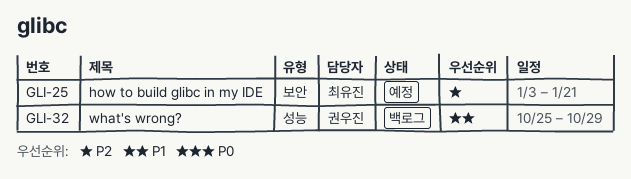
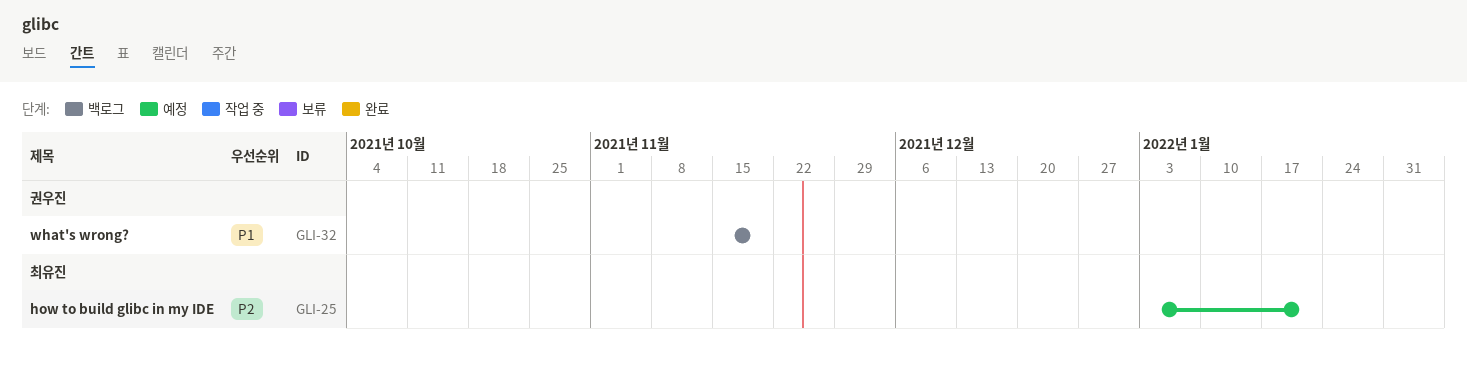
GLI-32, start: Oct 25 -> Nov 15
GLI-32, due: Oct 29 -> Nov 19

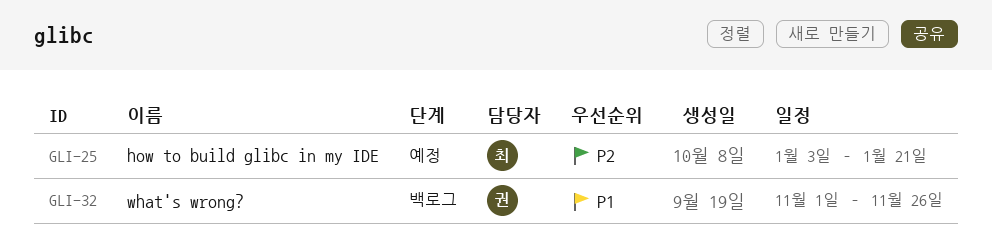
GLI-32, start: Nov 15 -> Nov 1
GLI-32, due: Nov 19 -> Nov 26

